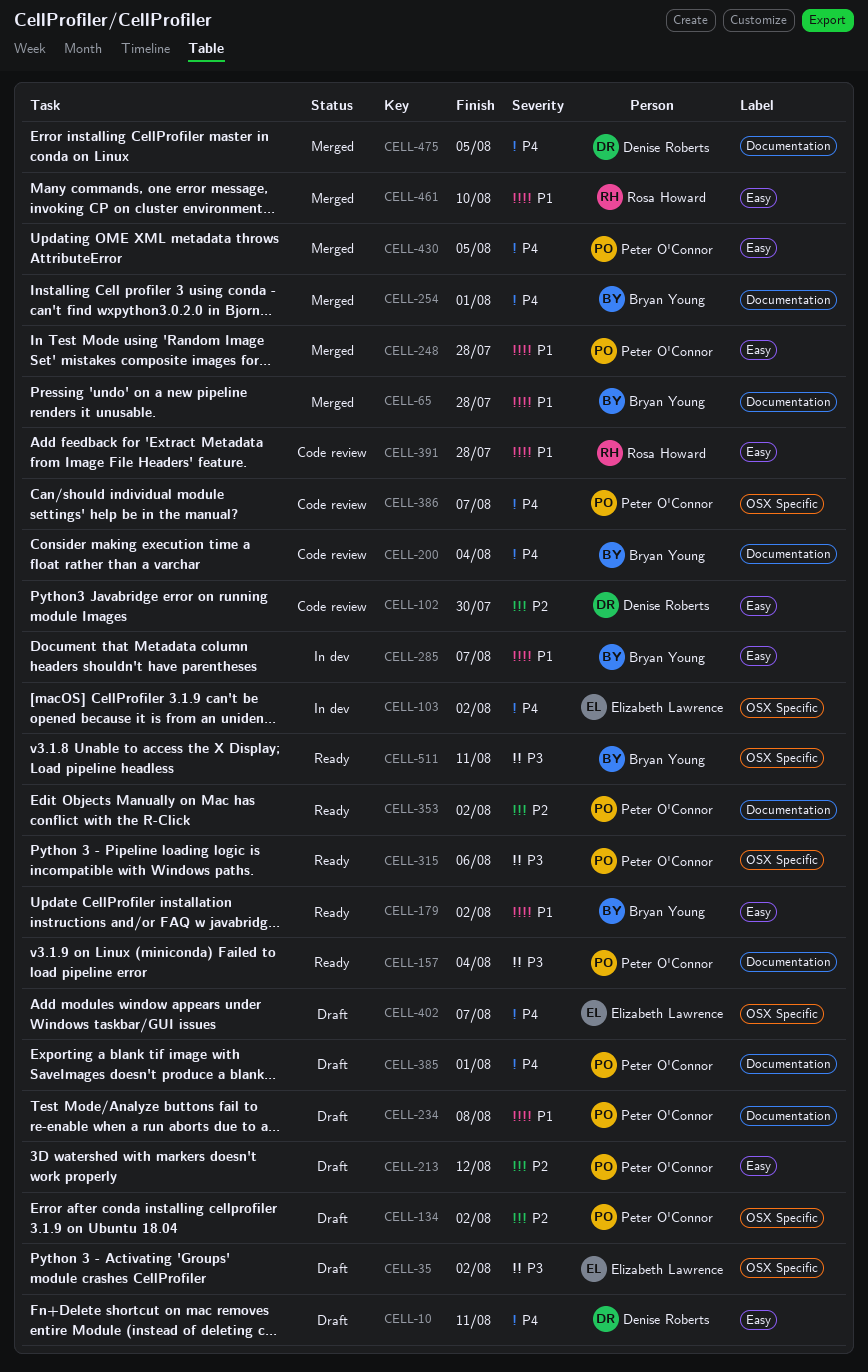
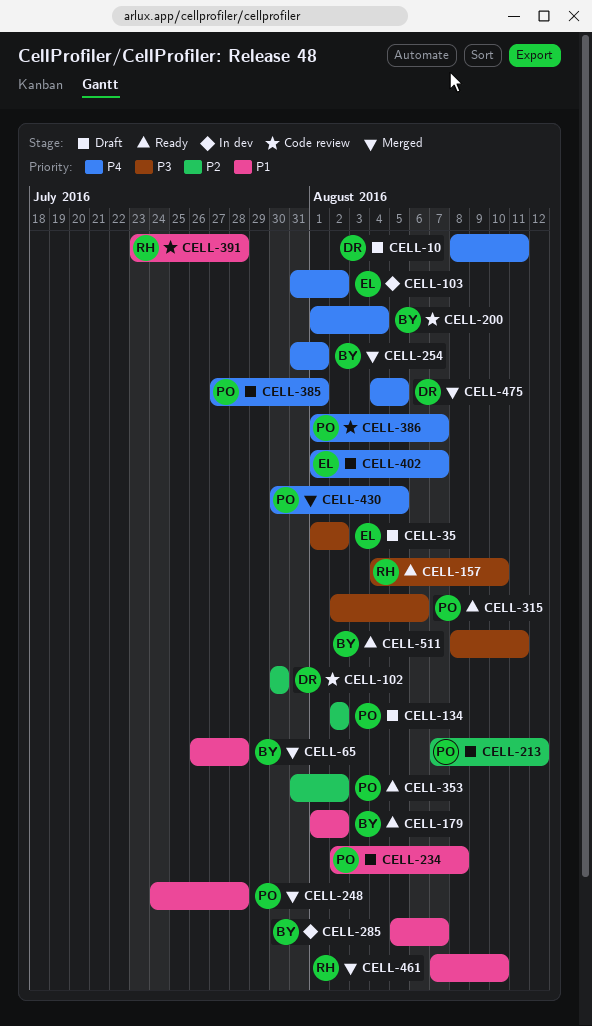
CELL-157, owner: Peter O'Connor -> Rosa Howard
CELL-157, due: Aug 4 -> Aug 10

